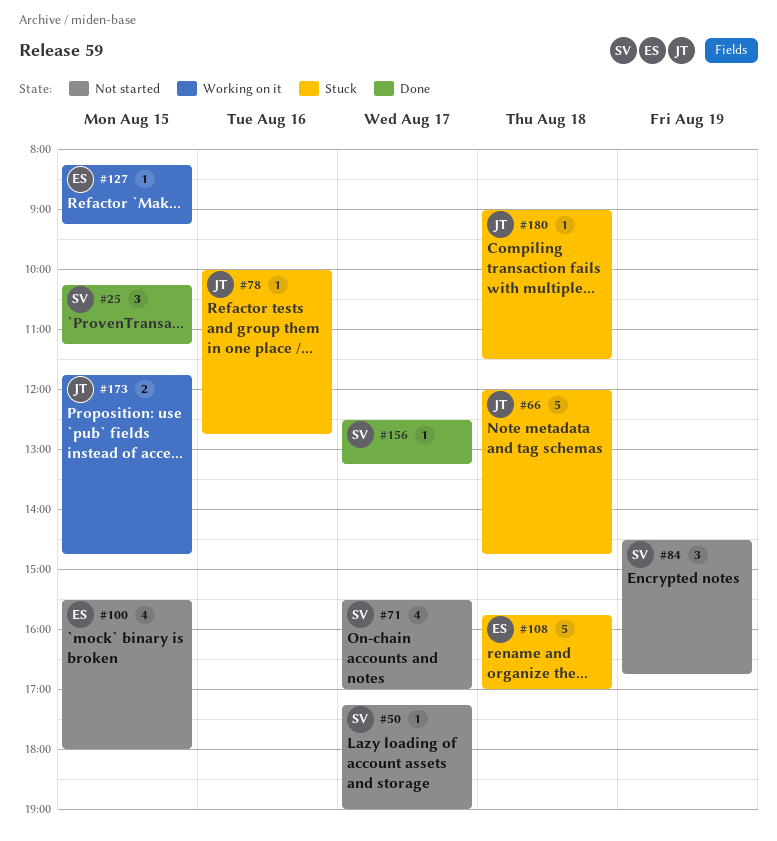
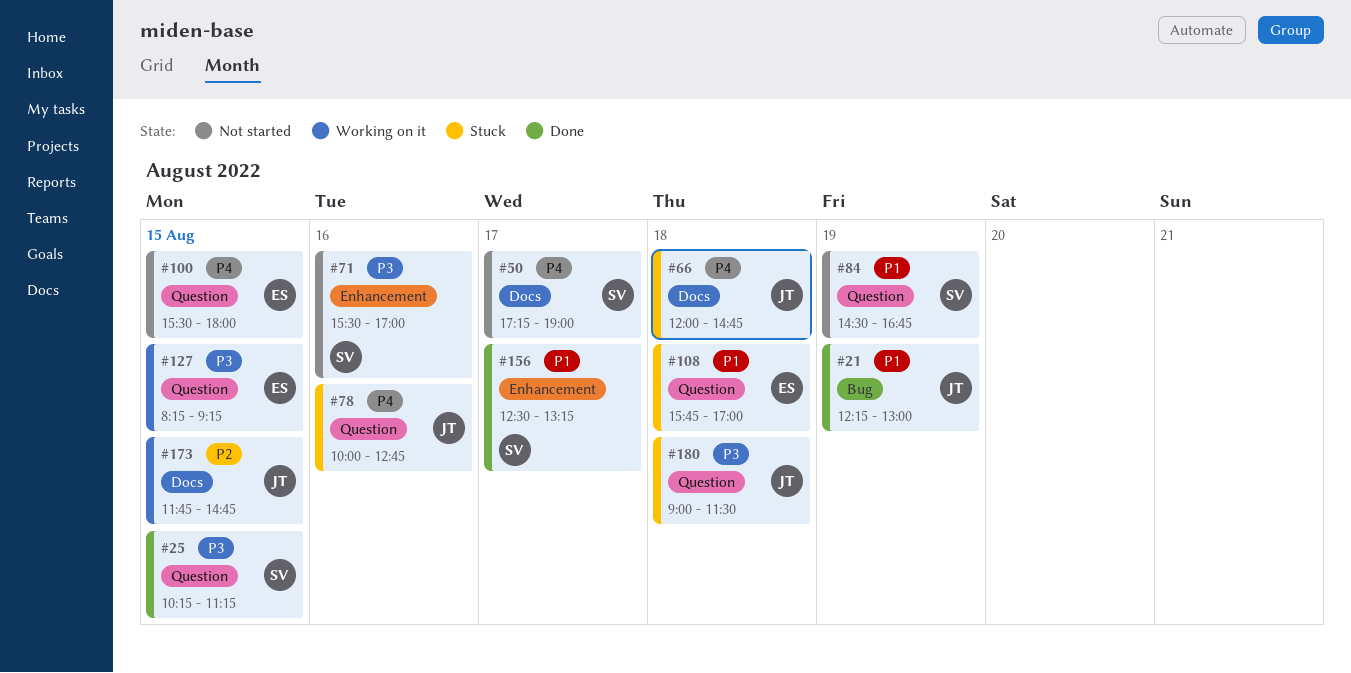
#21: none -> present
#71, day: Aug 17 -> Aug 16

